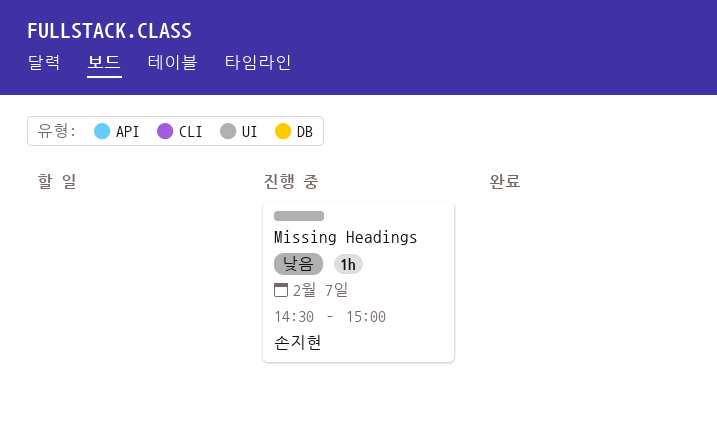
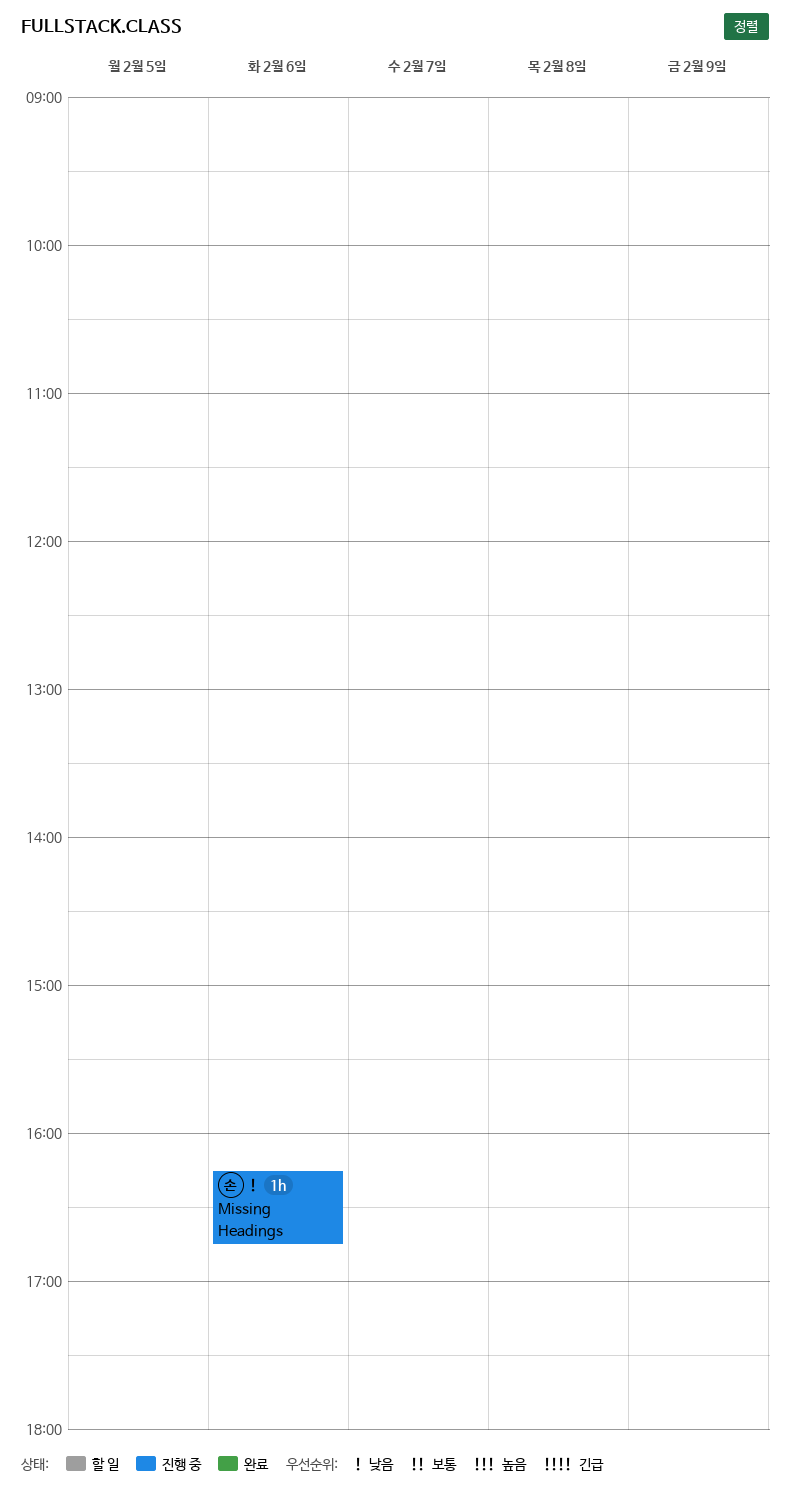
Missing Headings, day: Feb 7 -> Feb 6
Missing Headings, begins: 14:30 -> 16:15
Missing Headings, ends: 15:00 -> 16:45

